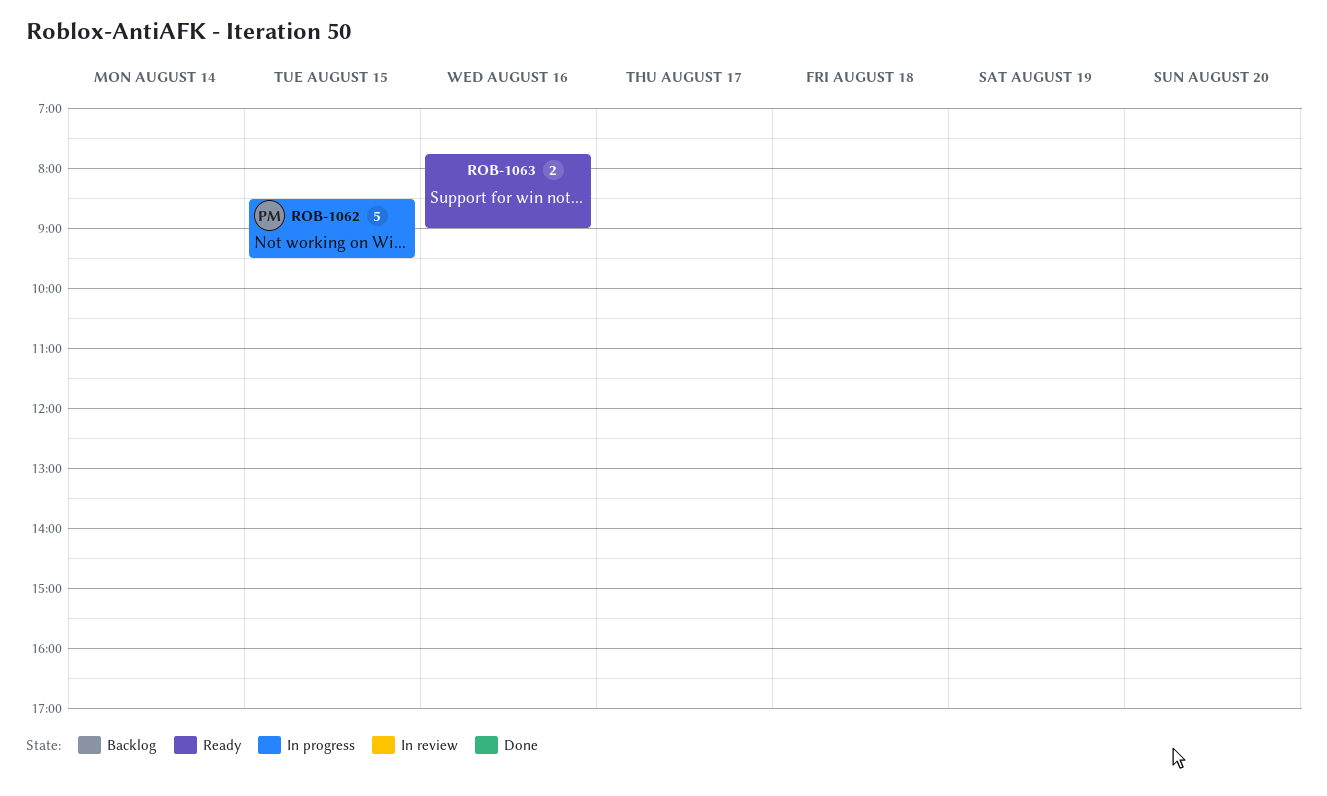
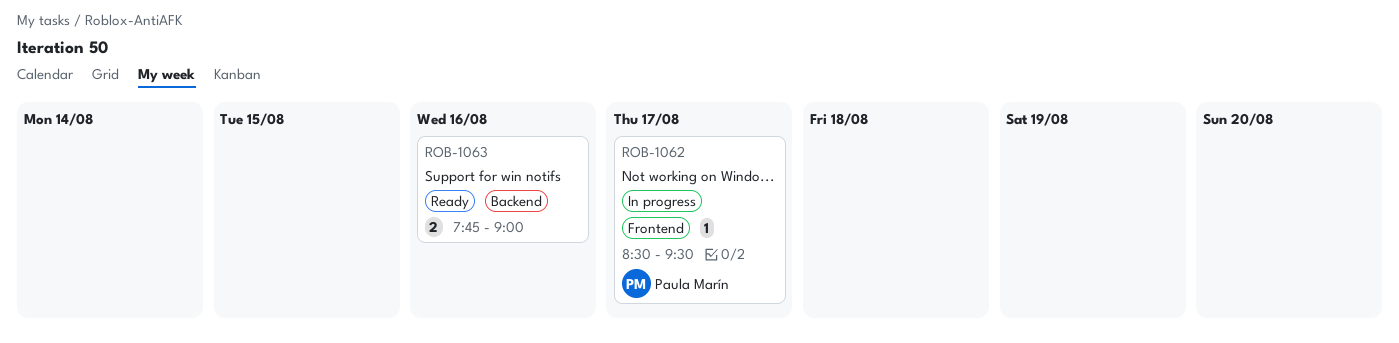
ROB-1062, estimate: 5 -> 1
ROB-1062, day: Aug 15 -> Aug 17

